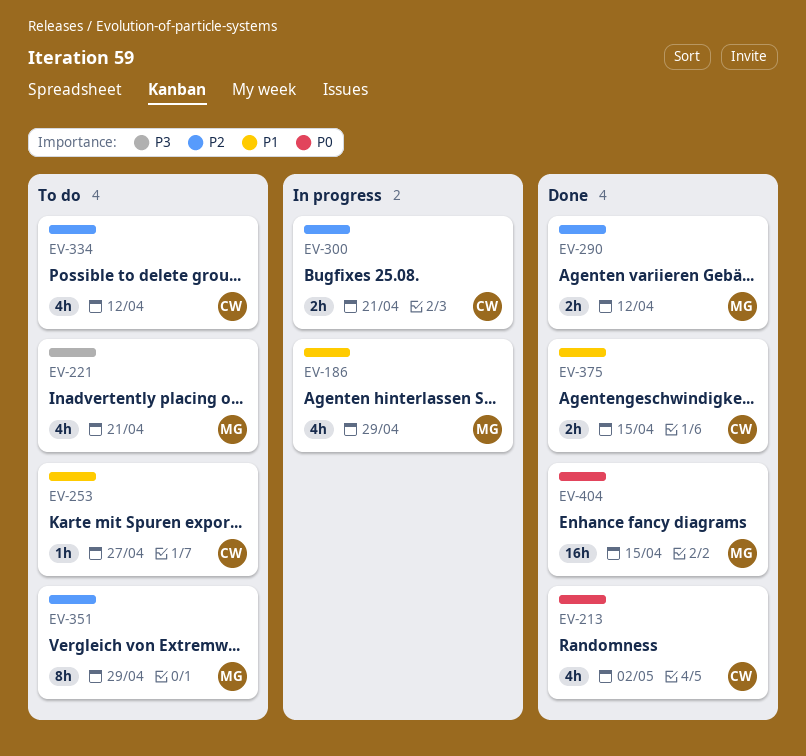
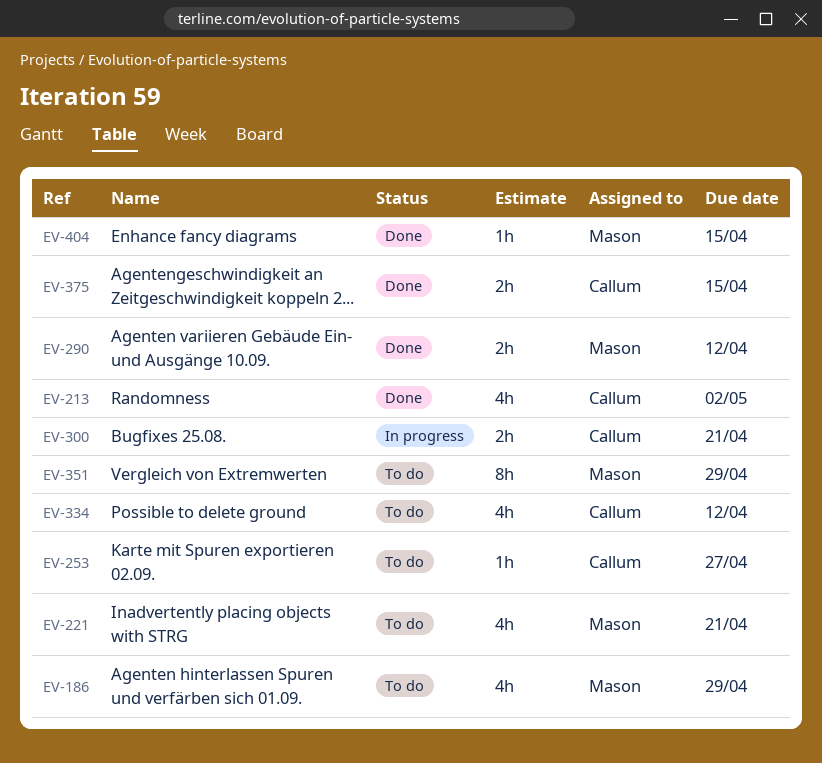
EV-186, status: In progress -> To do
EV-404, estimate: 16h -> 1h

